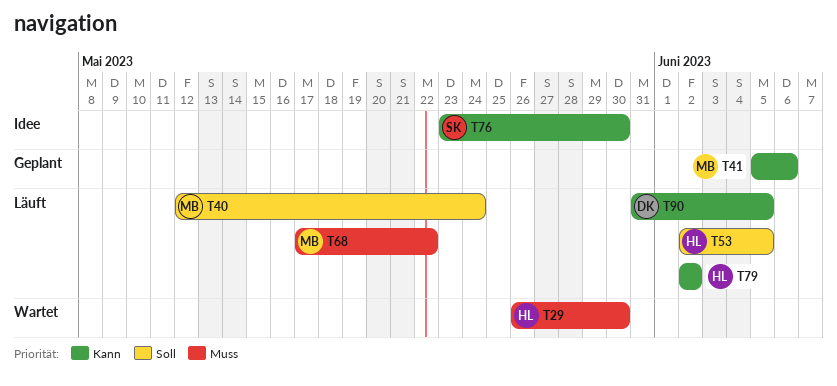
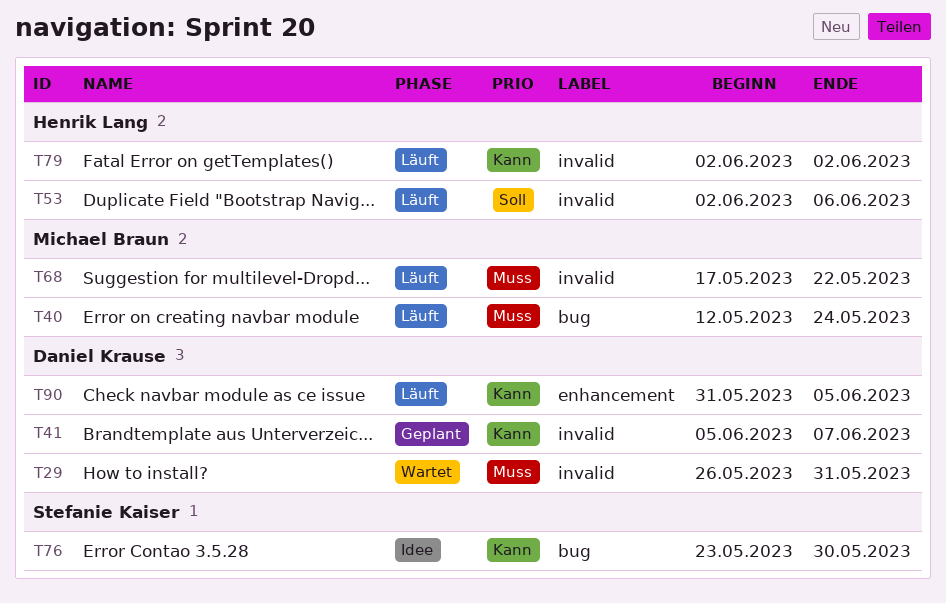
T29, owner: Henrik Lang -> Daniel Krause
T29, due: May 30 -> May 31
T40, priority: Soll -> Muss
T41, owner: Michael Braun -> Daniel Krause
T41, due: Jun 6 -> Jun 7
T53, due: Jun 5 -> Jun 6

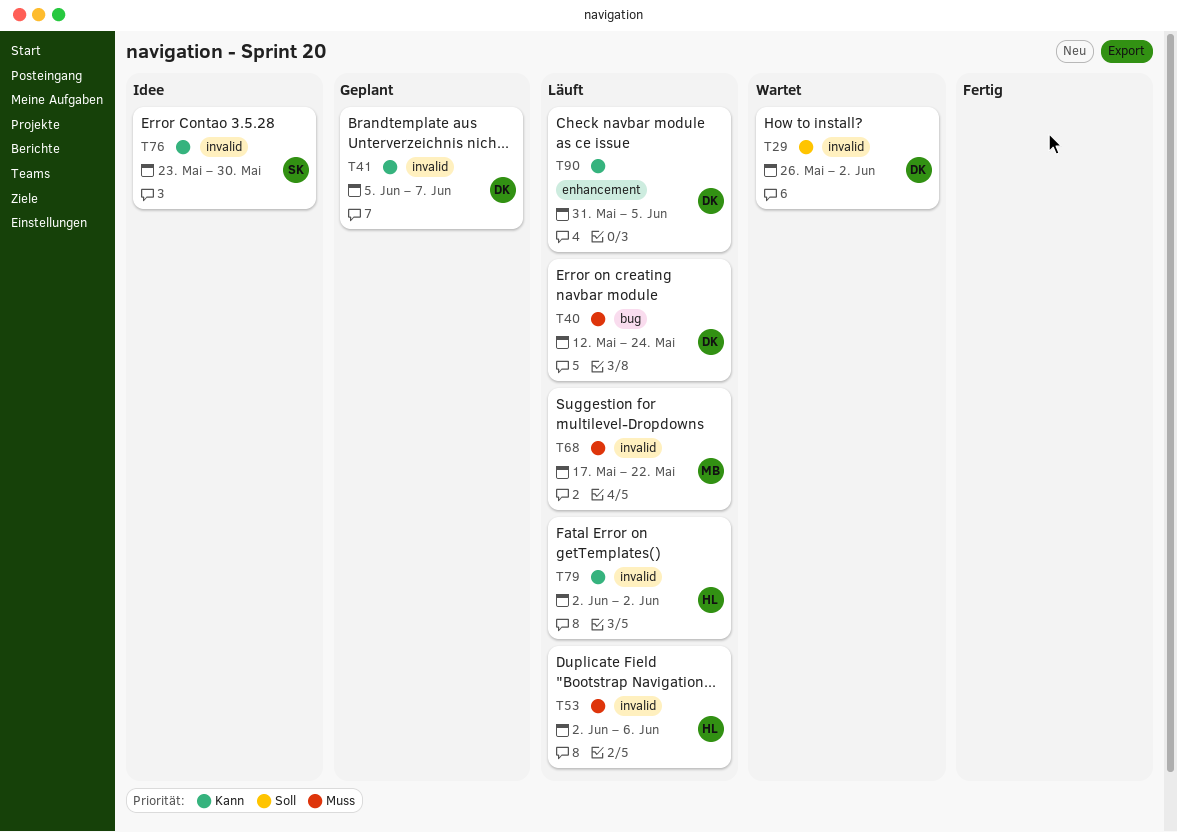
T29, priority: Muss -> Soll
T29, due: May 31 -> Jun 2
T40, owner: Michael Braun -> Daniel Krause
T53, priority: Soll -> Muss
T76, label: bug -> invalid

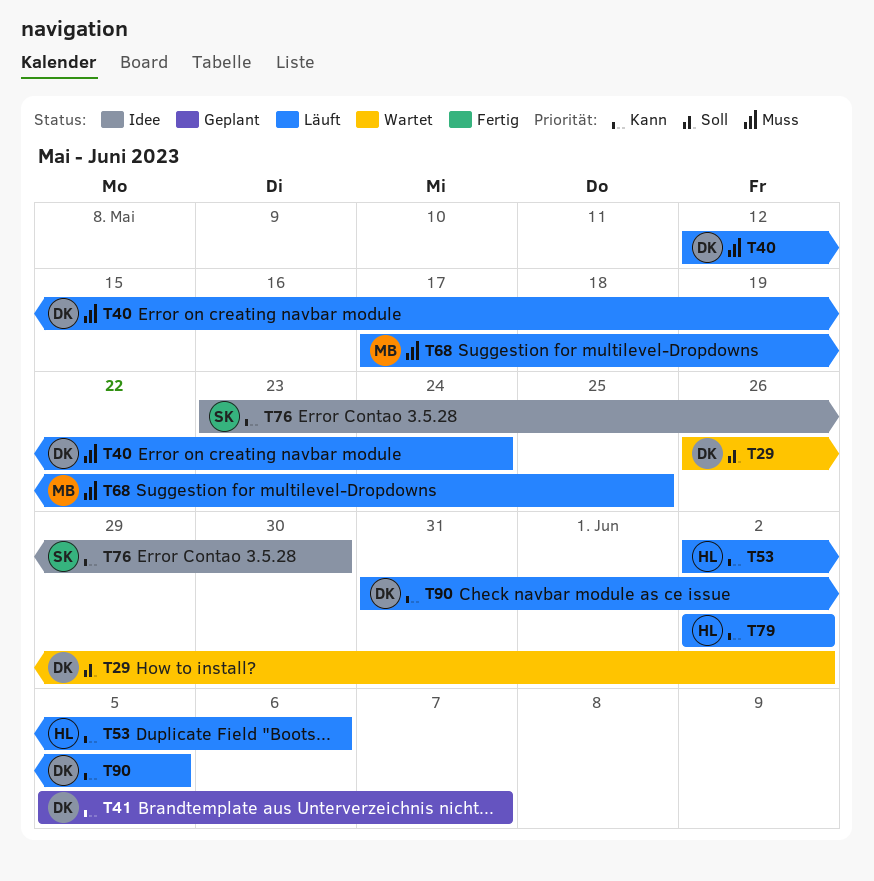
T53, priority: Muss -> Kann
T68, due: May 22 -> May 25

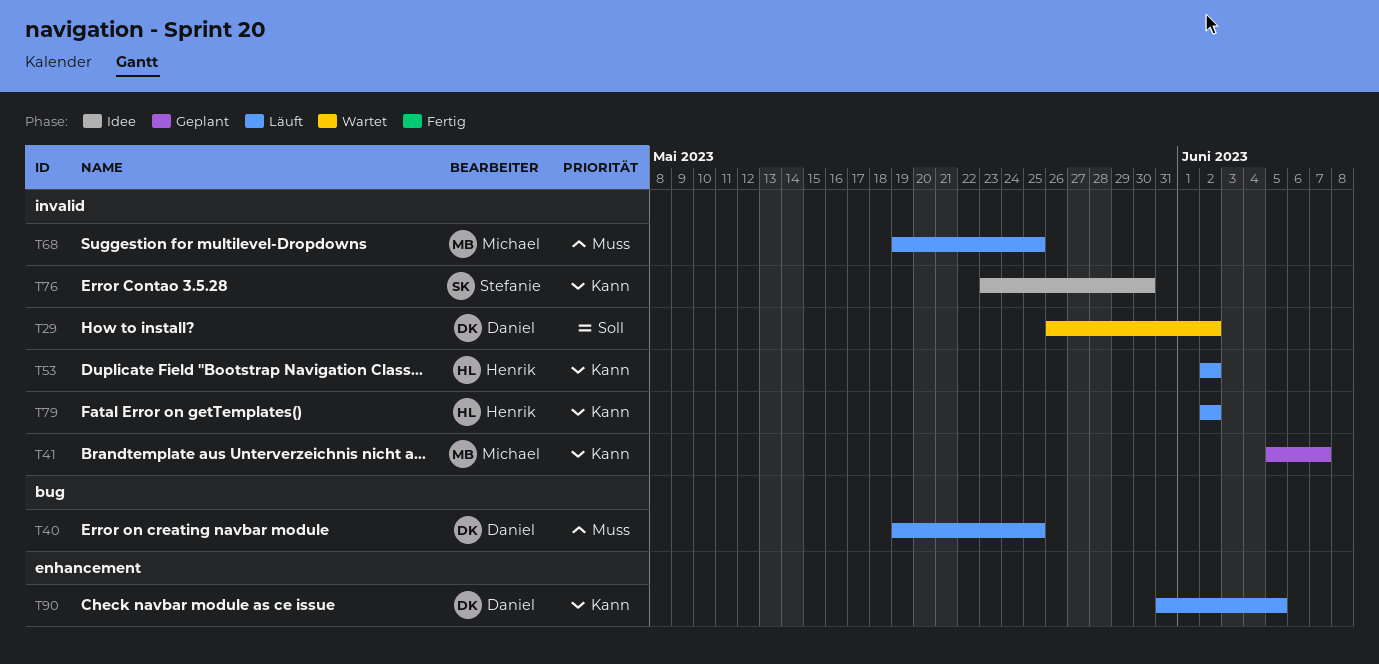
T40, start: May 12 -> May 19
T40, due: May 24 -> May 25
T41, owner: Daniel -> Michael
T53, due: Jun 6 -> Jun 2
T68, start: May 17 -> May 19

